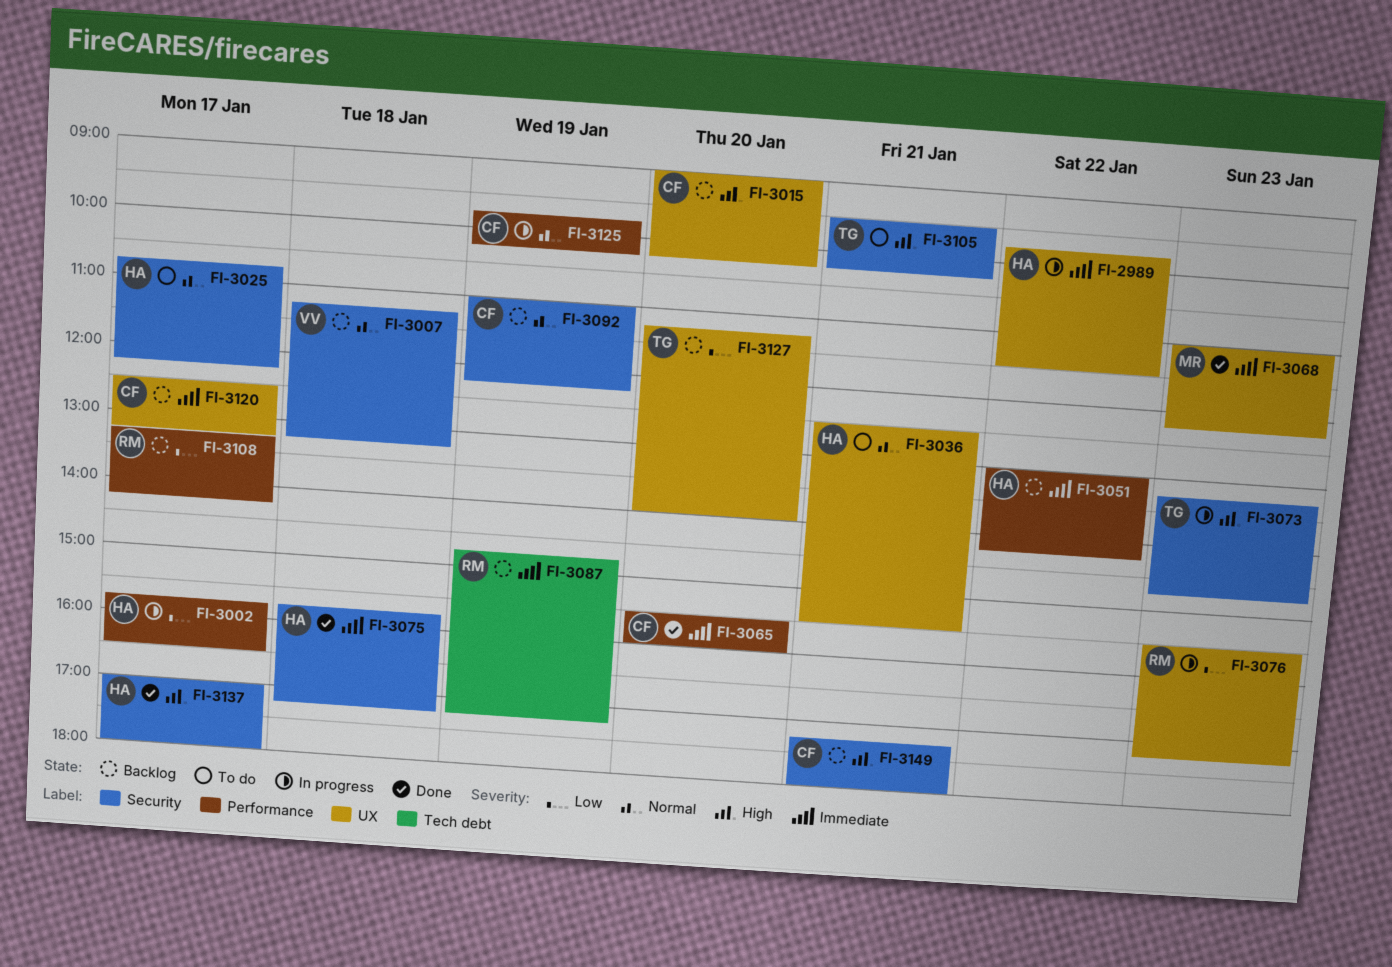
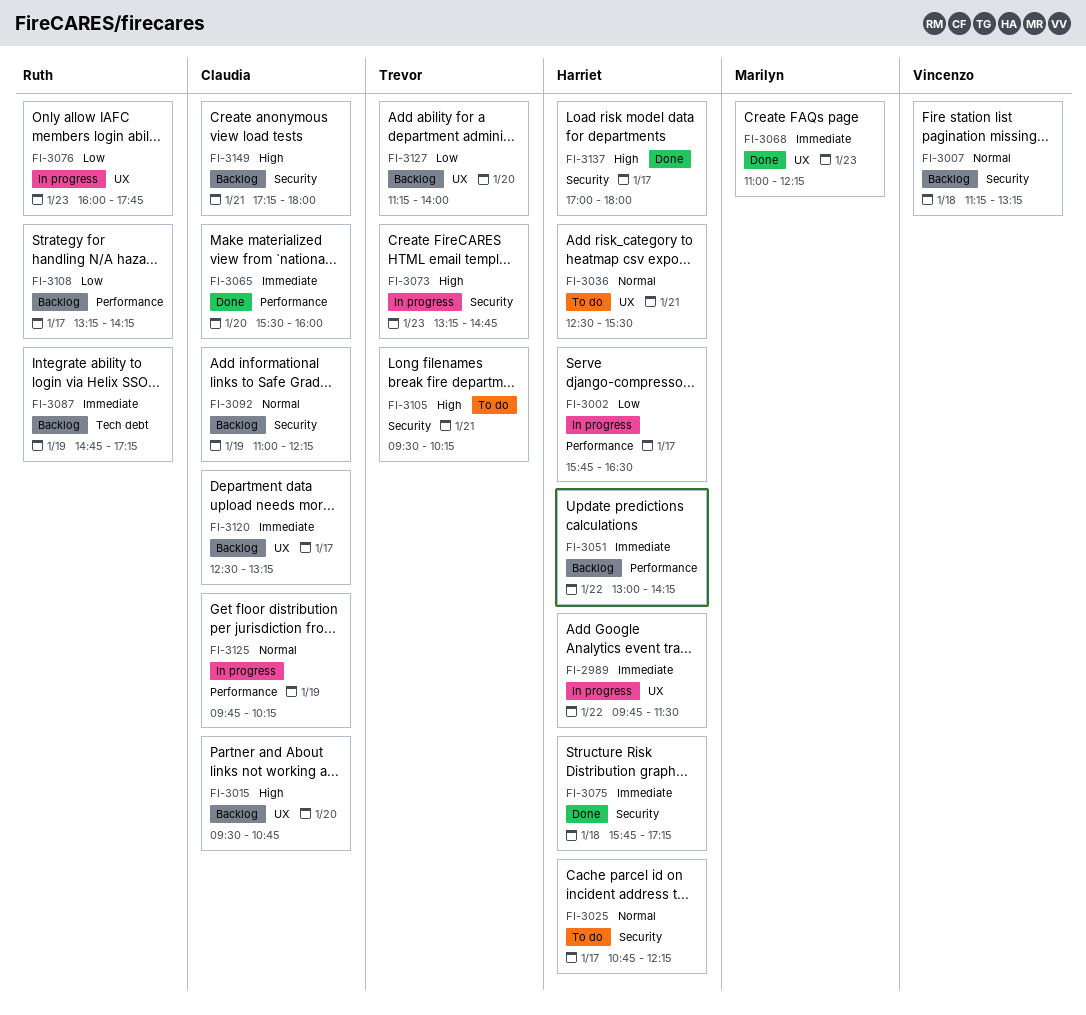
FI-3015, begins: 09:00 -> 09:30
FI-3015, ends: 10:15 -> 10:45
FI-3076, begins: 15:30 -> 16:00
FI-3076, ends: 17:15 -> 17:45

